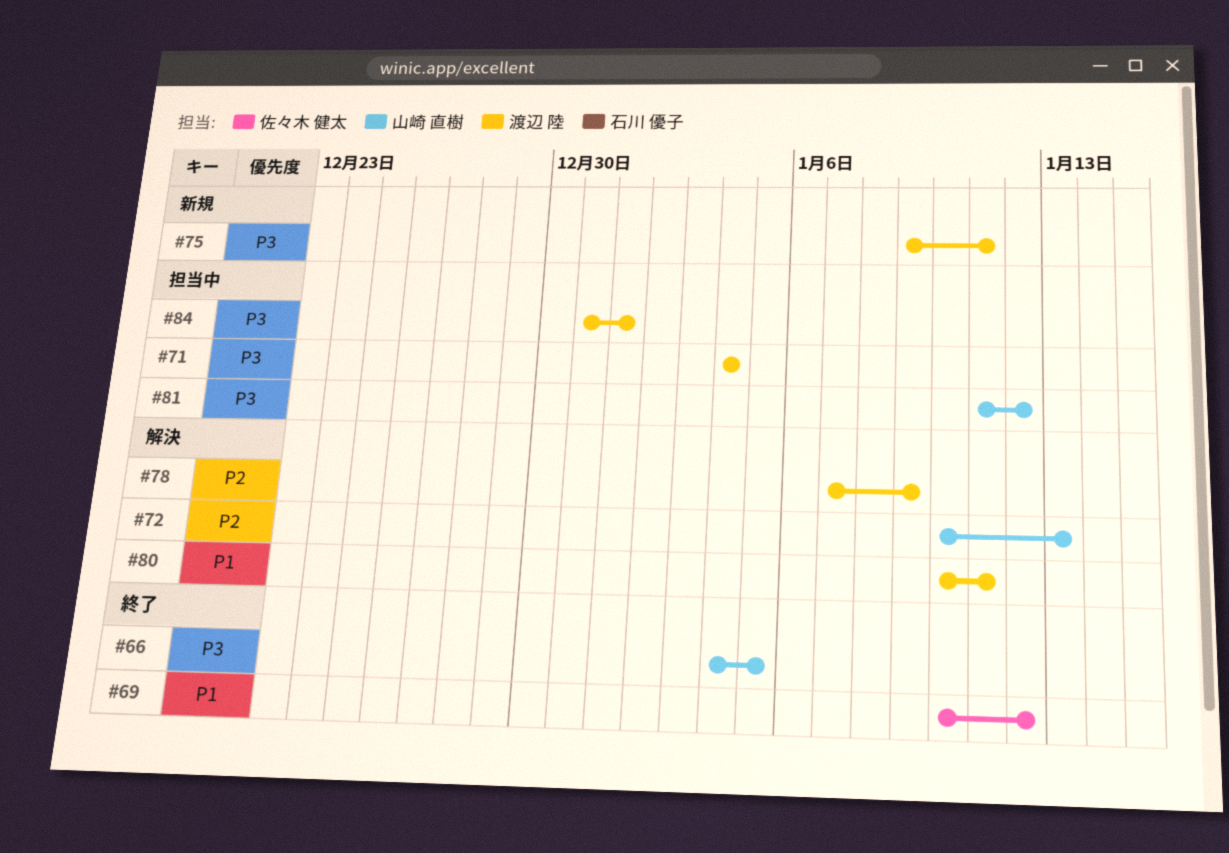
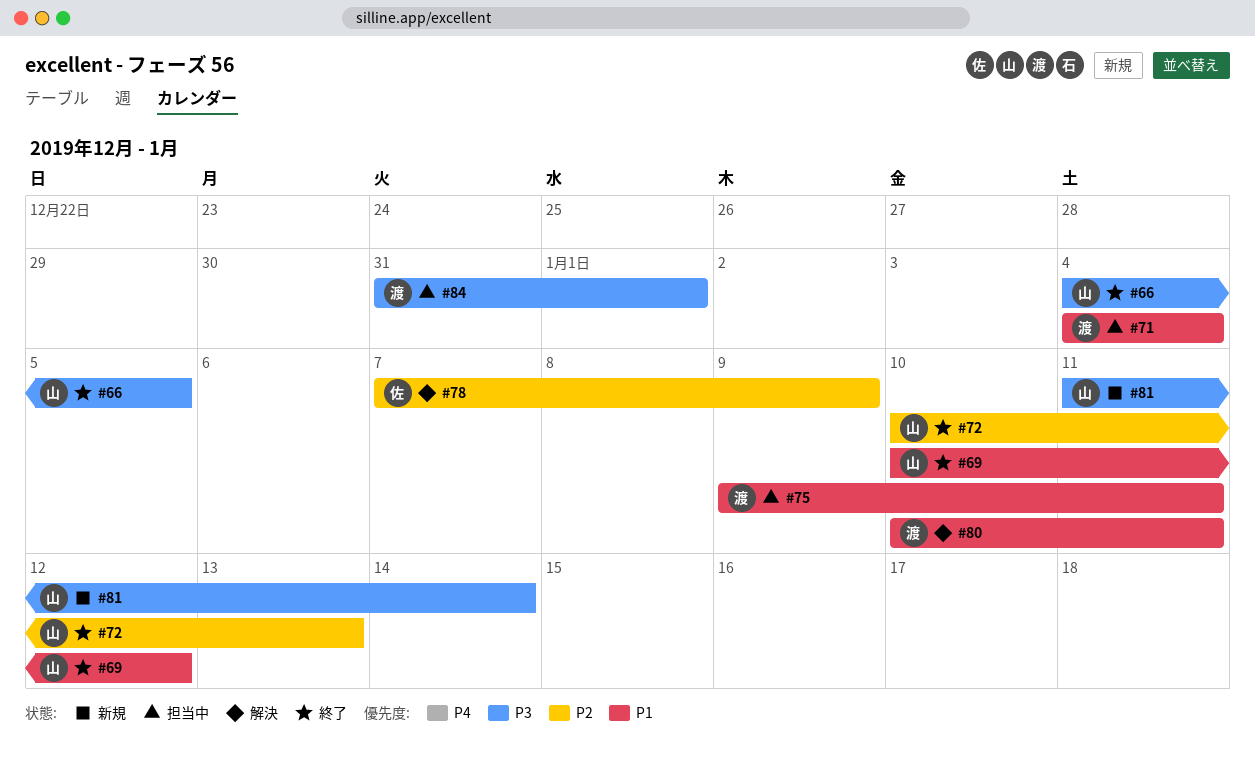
#69, owner: 佐々木 健太 -> 山崎 直樹
#71, priority: P3 -> P1
#72, status: 解決 -> 終了
#75, status: 新規 -> 担当中
#75, priority: P3 -> P1
#78, owner: 渡辺 陸 -> 佐々木 健太
#81, status: 担当中 -> 新規
#81, due: Jan 12 -> Jan 14

